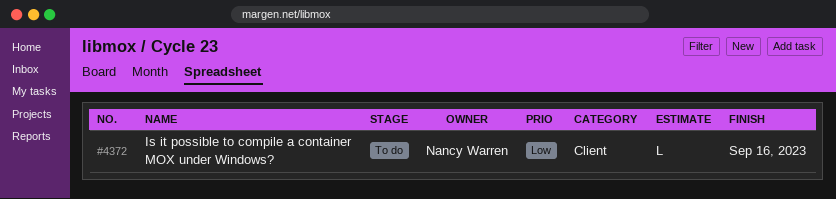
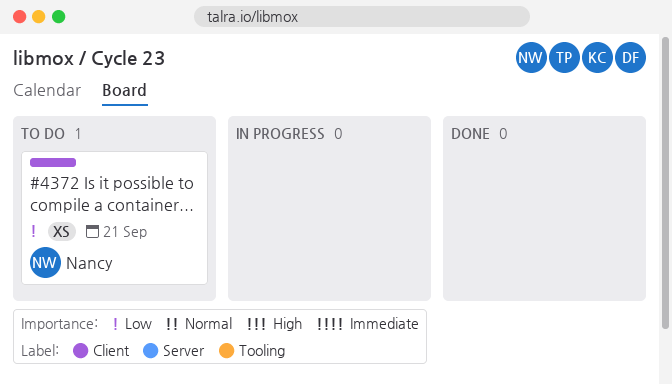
#4372, estimate: L -> XS
#4372, due: Sep 16 -> Sep 21

